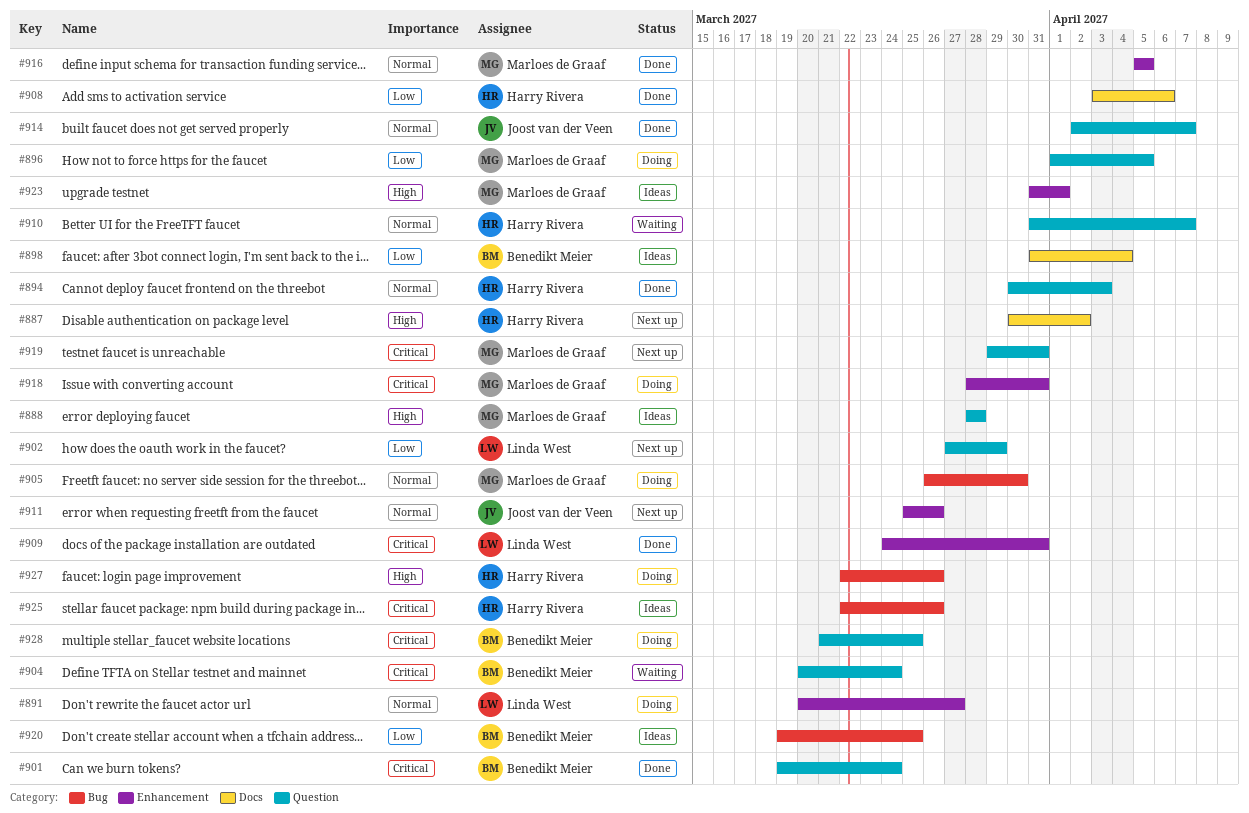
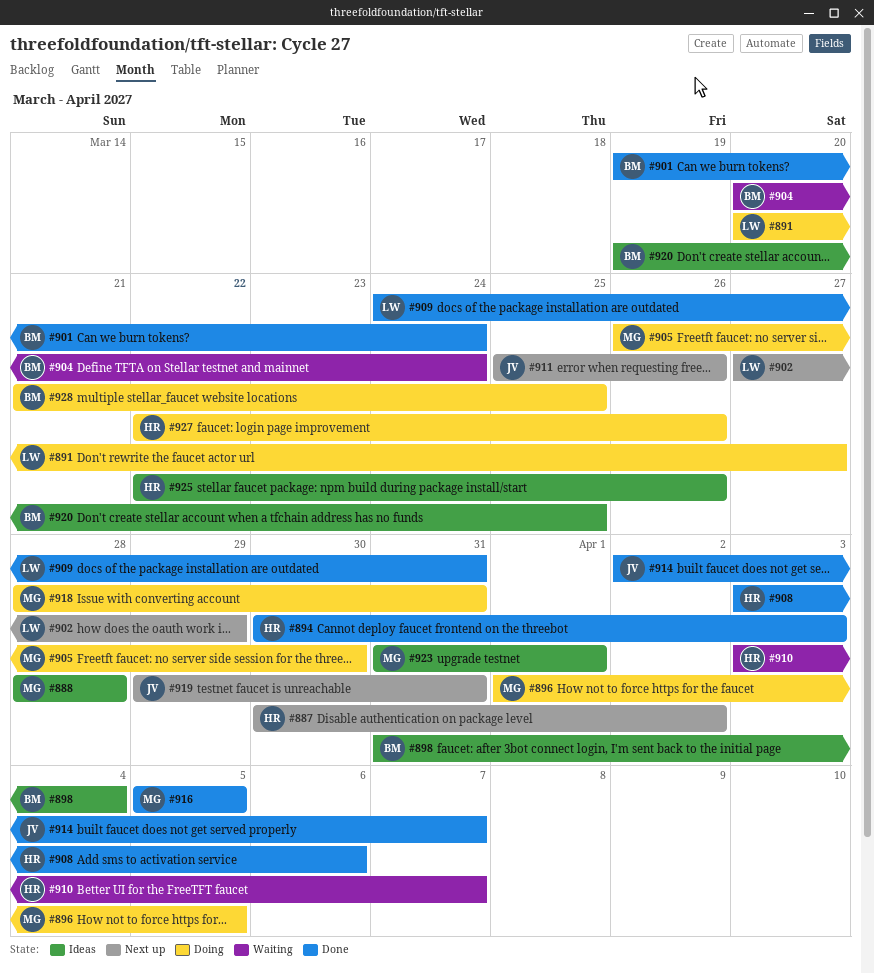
#910, start: Mar 31 -> Apr 3
#919, owner: Marloes de Graaf -> Joost van der Veen

